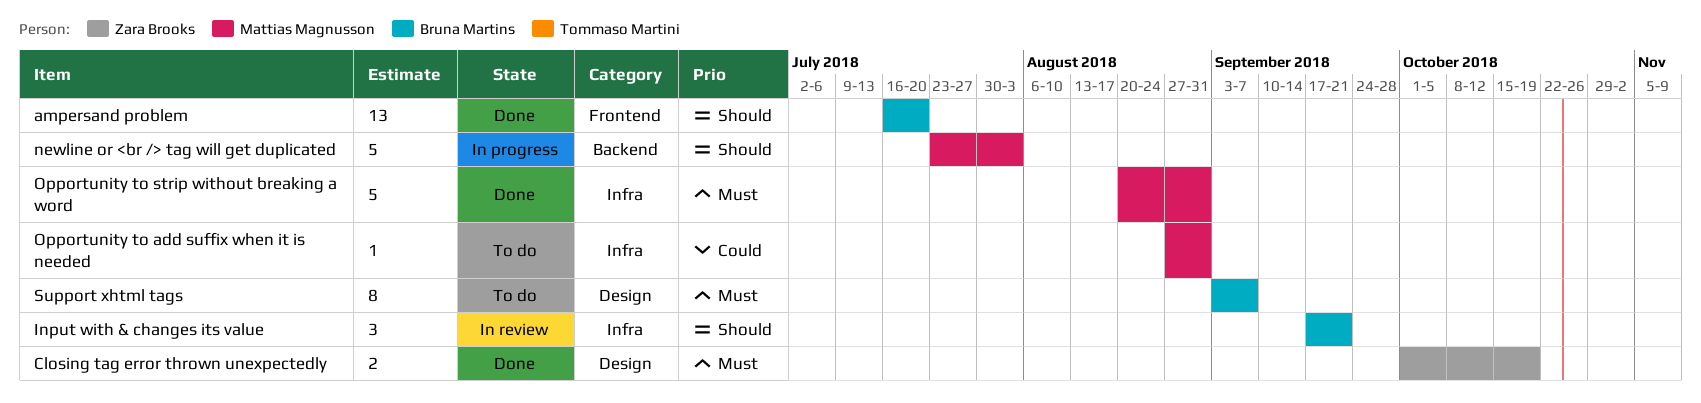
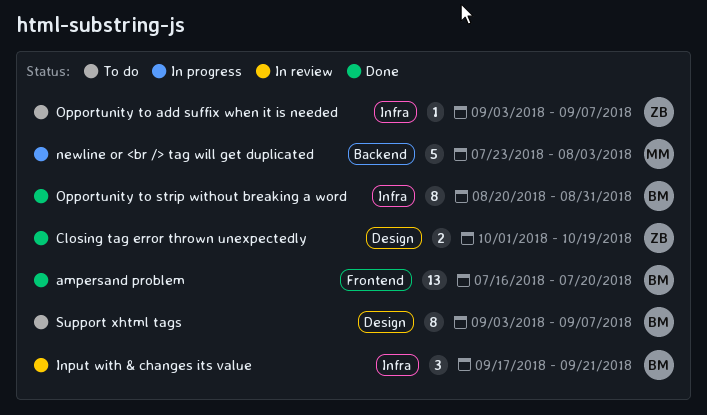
Opportunity to add suffix when it is needed, owner: Mattias Magnusson -> Zara Brooks
Opportunity to add suffix when it is needed, start: Aug 27 -> Sep 3
Opportunity to add suffix when it is needed, due: Aug 31 -> Sep 7
Opportunity to strip without breaking a word, owner: Mattias Magnusson -> Bruna Martins
Opportunity to strip without breaking a word, estimate: 5 -> 8

